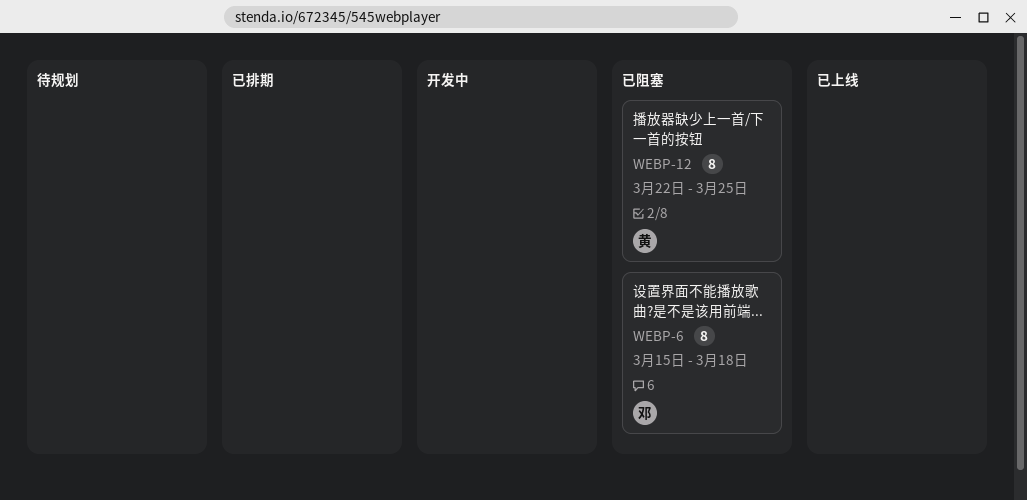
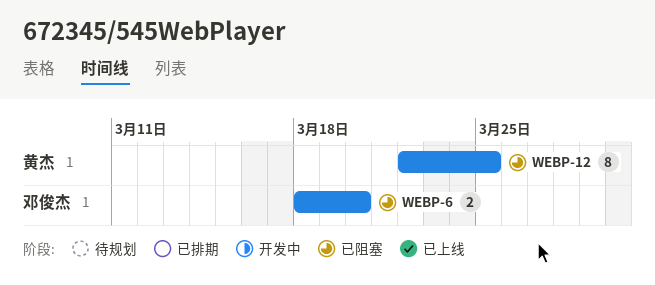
WEBP-6, estimate: 8 -> 2
WEBP-6, start: Mar 15 -> Mar 18
WEBP-6, due: Mar 18 -> Mar 20

